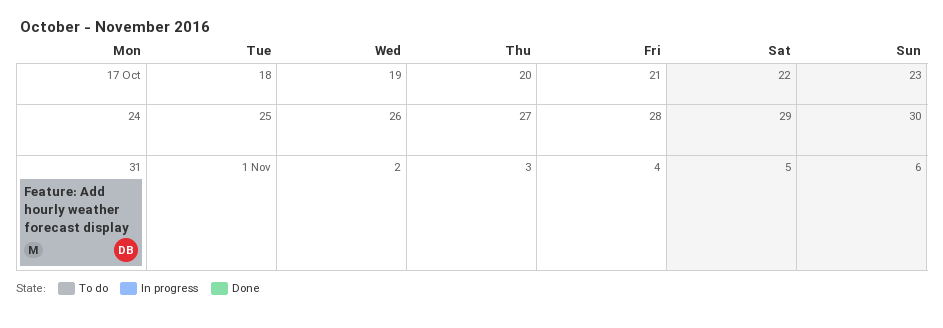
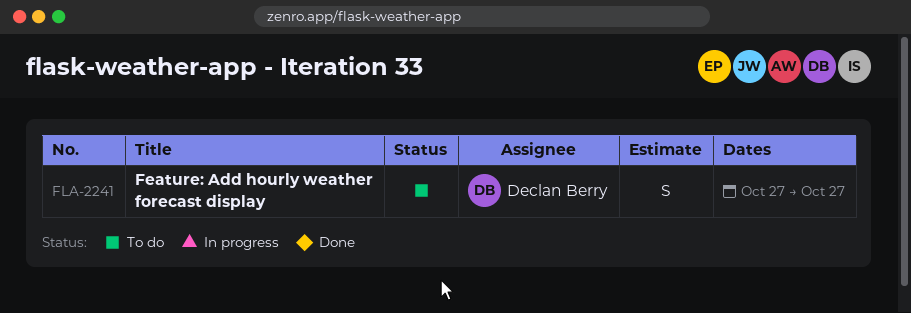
Feature: Add hourly weather forecast display, estimate: M -> S
Feature: Add hourly weather forecast display, due: Oct 31 -> Oct 27

